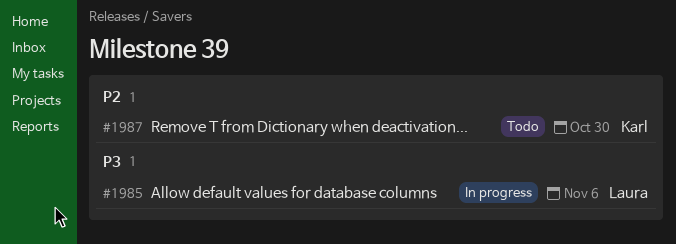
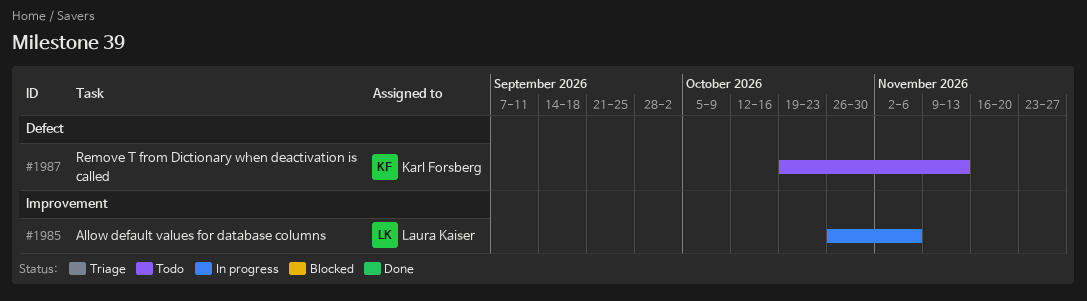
#1987, due: Oct 30 -> Nov 13

